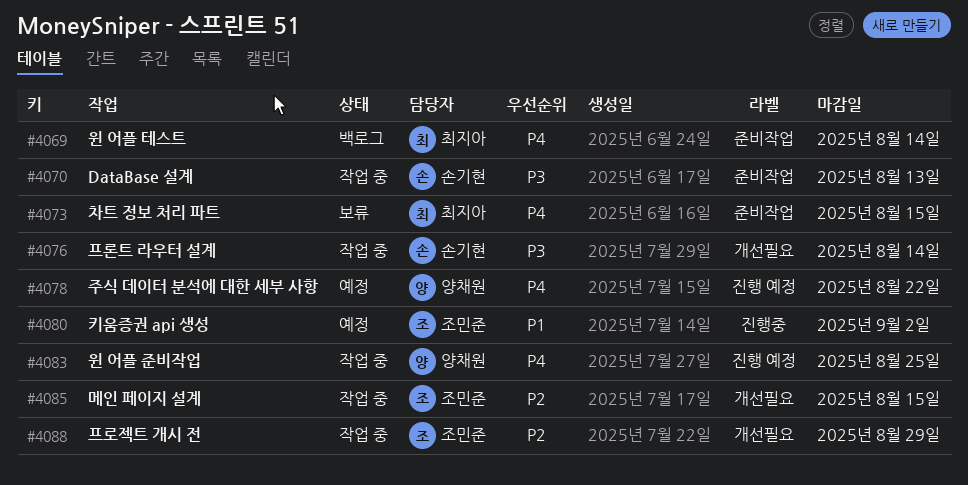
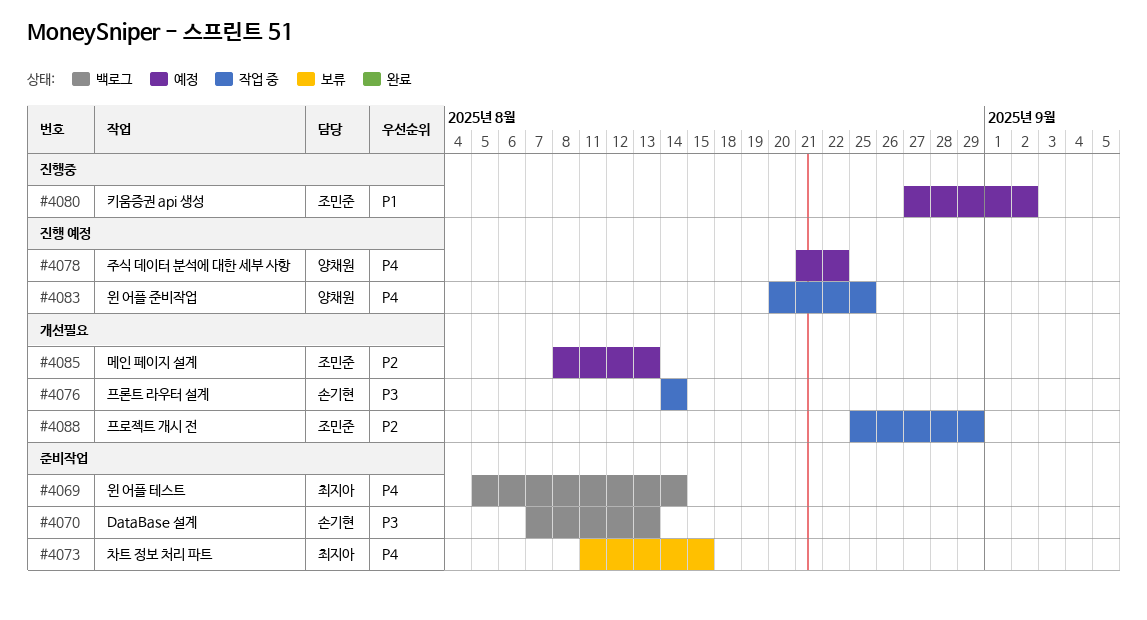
#4070, status: 작업 중 -> 백로그
#4085, status: 작업 중 -> 예정
#4085, due: Aug 15 -> Aug 13

